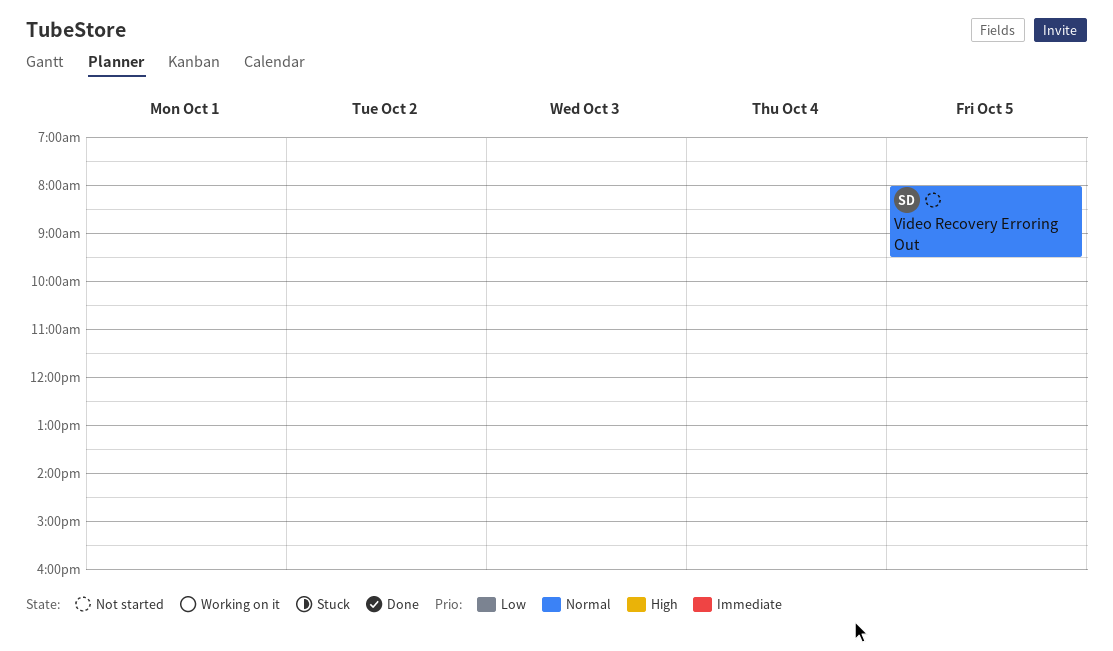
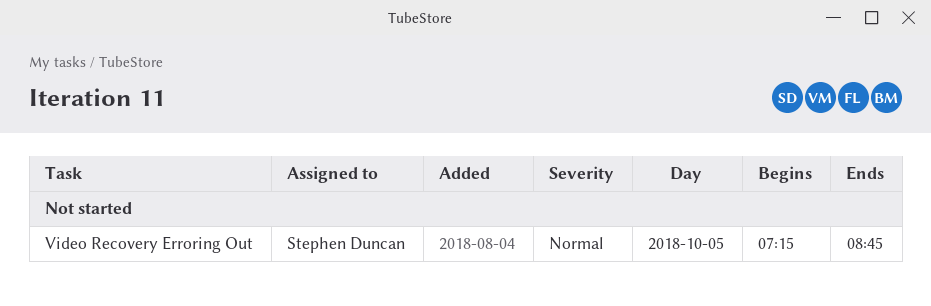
Video Recovery Erroring Out, begins: 08:00 -> 07:15
Video Recovery Erroring Out, ends: 09:30 -> 08:45

